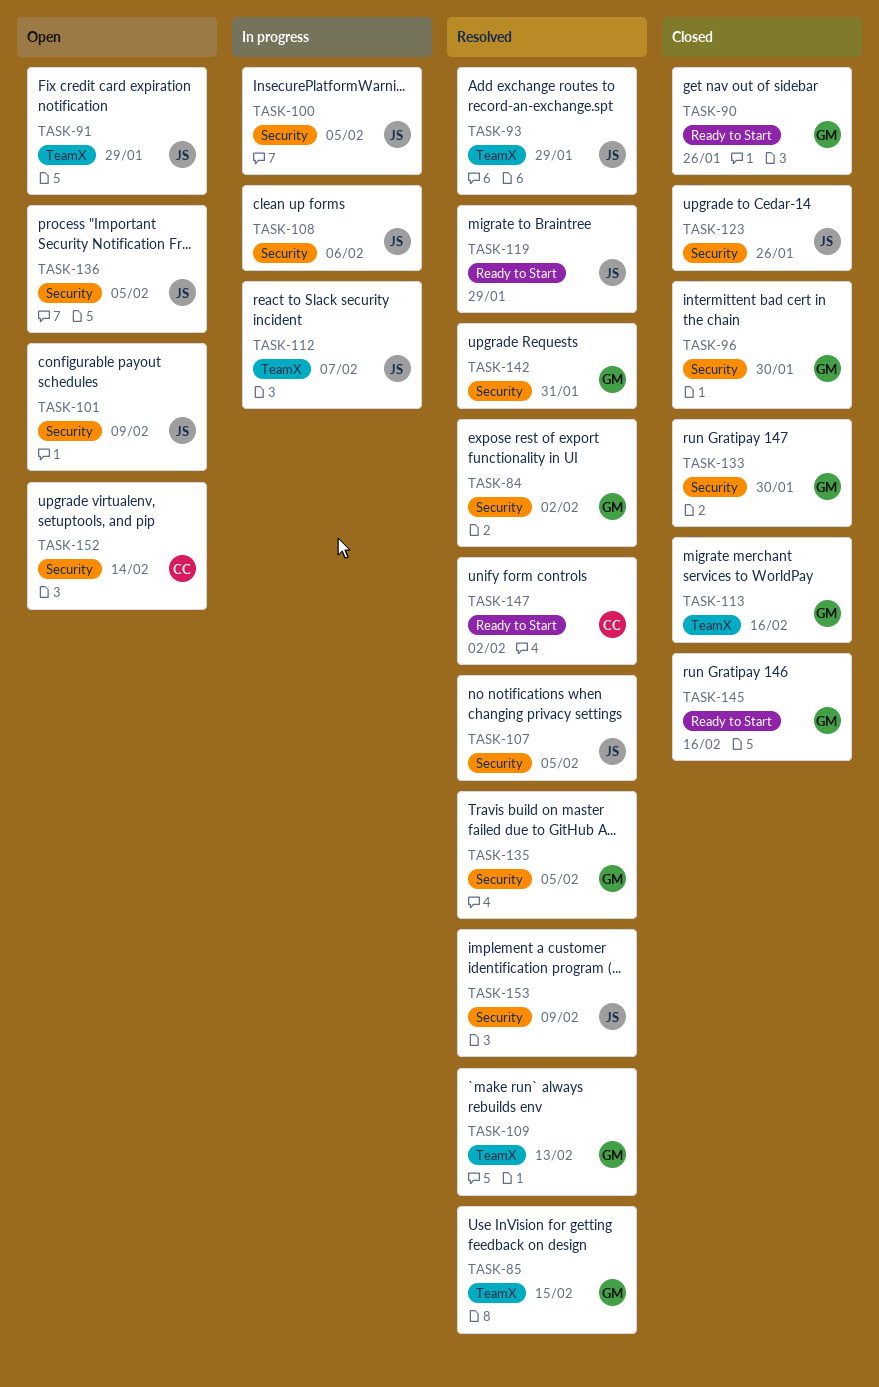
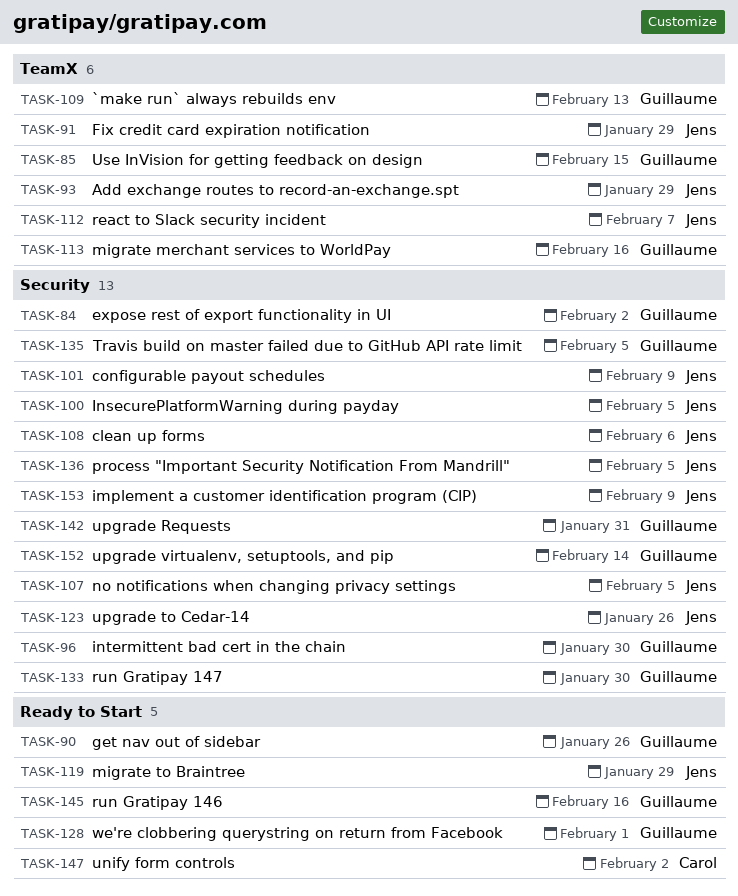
TASK-128: none -> present
TASK-152, owner: Carol -> Guillaume

